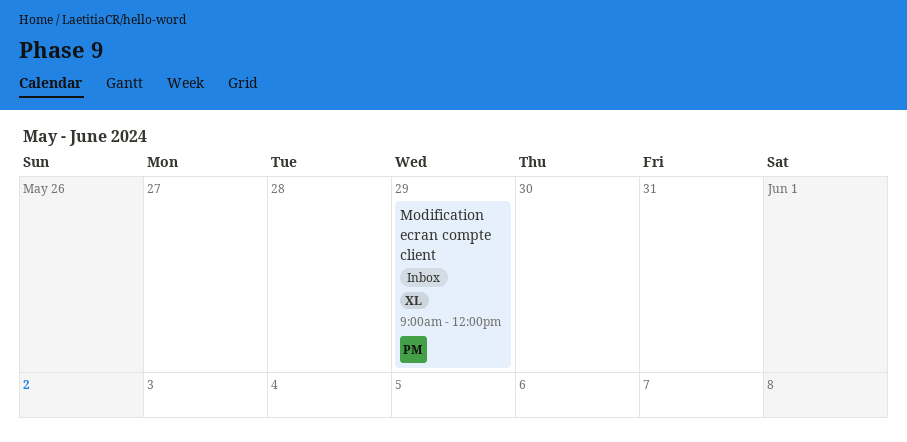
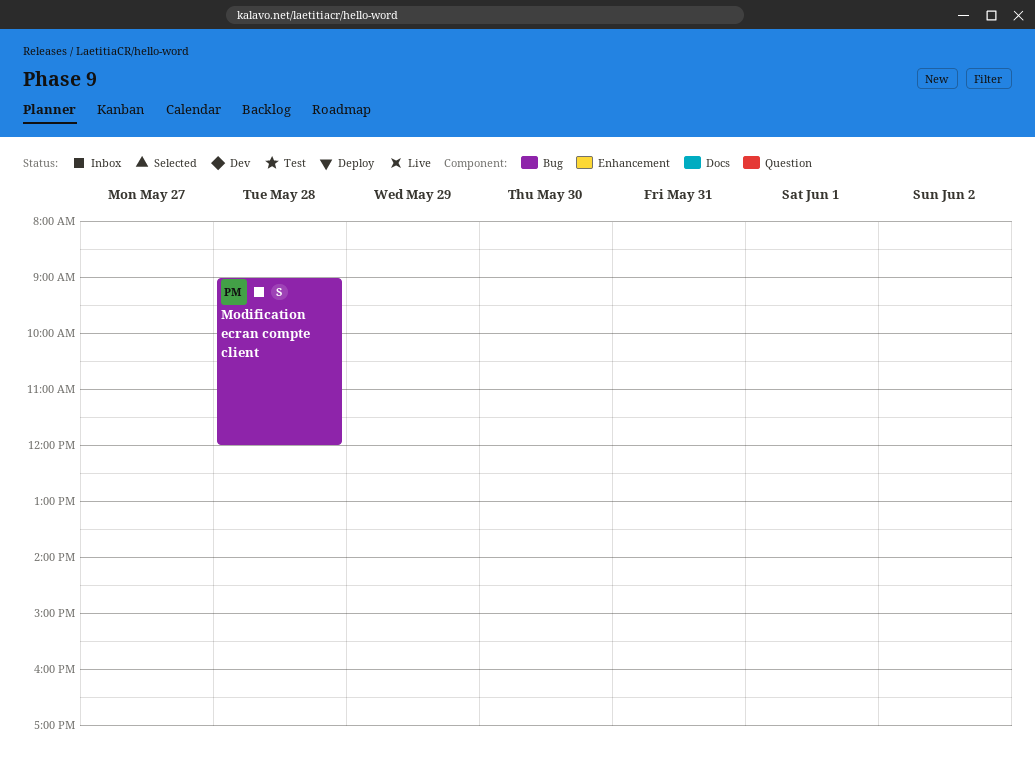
Modification ecran compte client, estimate: XL -> S
Modification ecran compte client, day: May 29 -> May 28

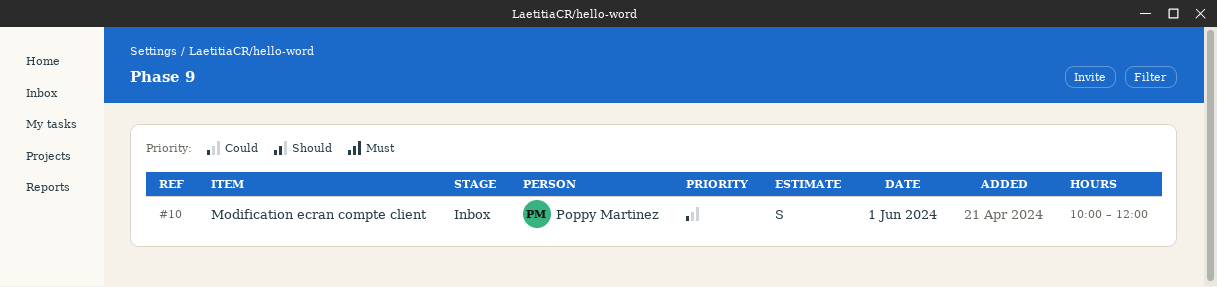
Modification ecran compte client, day: May 28 -> Jun 1
Modification ecran compte client, begins: 09:00 -> 10:00

